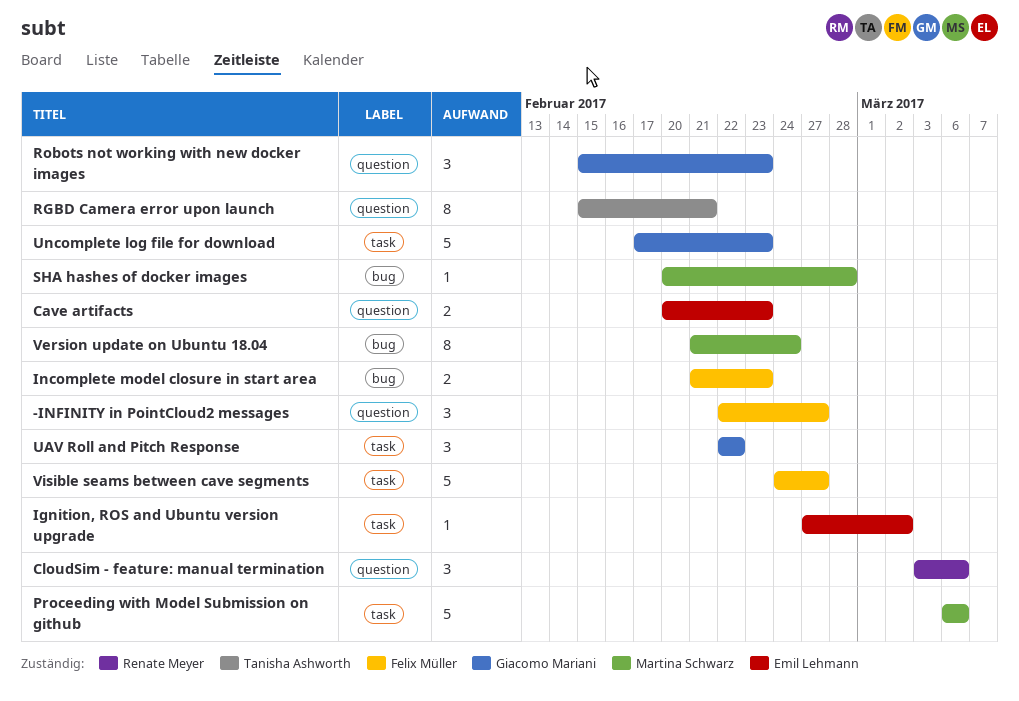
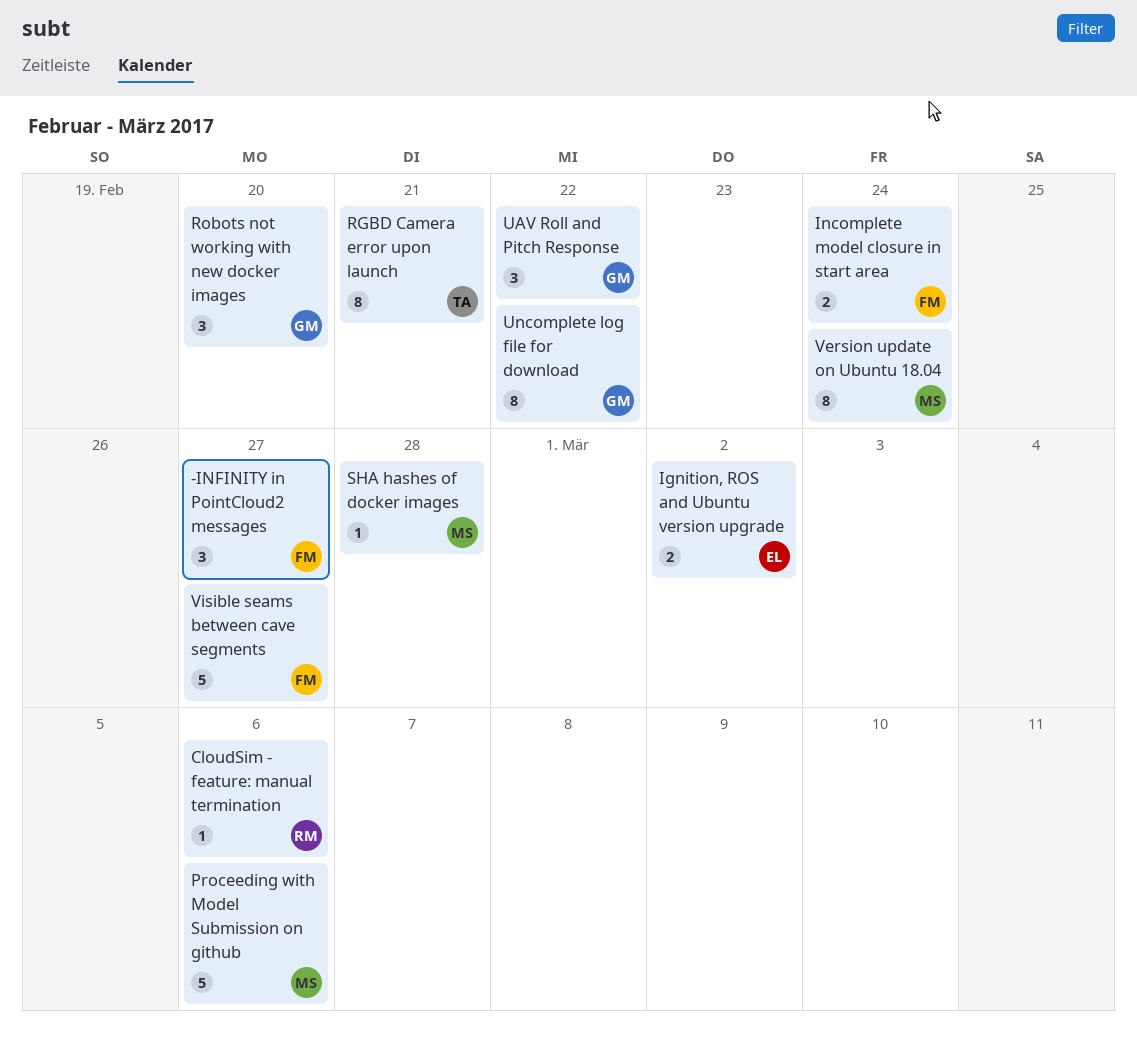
Cave artifacts: present -> none
CloudSim - feature: manual termination, estimate: 3 -> 1
Ignition, ROS and Ubuntu version upgrade, estimate: 1 -> 2
Incomplete model closure in start area, due: Feb 23 -> Feb 24
Robots not working with new docker images, due: Feb 23 -> Feb 20
Uncomplete log file for download, estimate: 5 -> 8
Uncomplete log file for download, due: Feb 23 -> Feb 22

